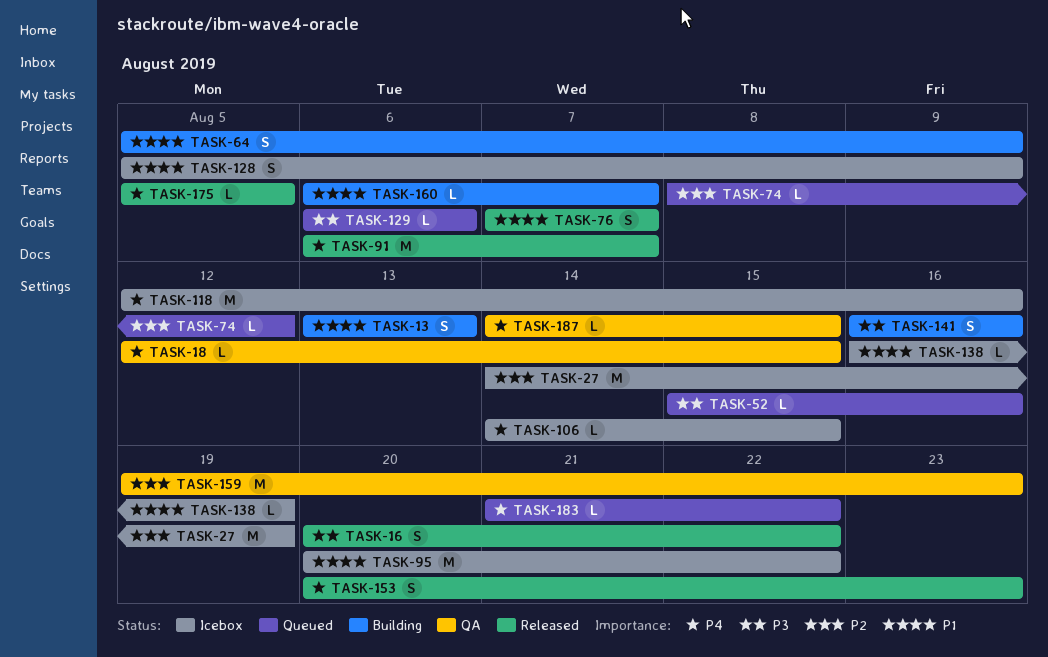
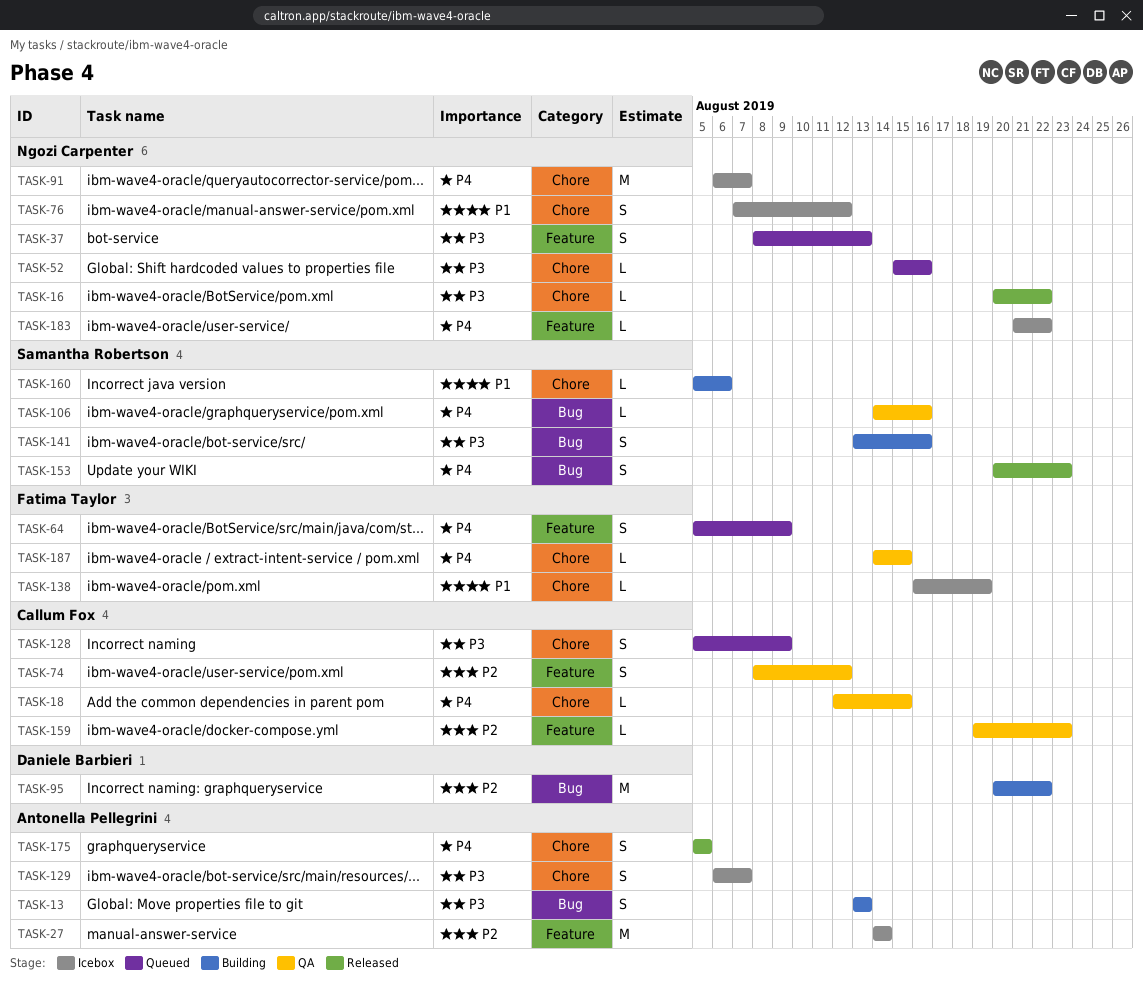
TASK-13, priority: P1 -> P3
TASK-16, estimate: S -> L
TASK-27, due: Aug 19 -> Aug 14
TASK-37: none -> present
TASK-64, status: Building -> Queued
TASK-64, priority: P1 -> P4
TASK-74, status: Queued -> QA
TASK-74, estimate: L -> S
TASK-76, status: Released -> Icebox
TASK-76, due: Aug 7 -> Aug 12
TASK-91, status: Released -> Icebox
TASK-95, status: Icebox -> Building
TASK-95, priority: P1 -> P2
TASK-106, status: Icebox -> QA
TASK-106, due: Aug 15 -> Aug 16
TASK-118: present -> none
TASK-128, status: Icebox -> Queued
TASK-128, priority: P1 -> P3
TASK-129, status: Queued -> Icebox
TASK-129, estimate: L -> S
TASK-129, due: Aug 6 -> Aug 7
TASK-141, start: Aug 16 -> Aug 13
TASK-159, estimate: M -> L
TASK-160, start: Aug 6 -> Aug 5
TASK-160, due: Aug 7 -> Aug 6
TASK-175, estimate: L -> S
TASK-183, status: Queued -> Icebox

